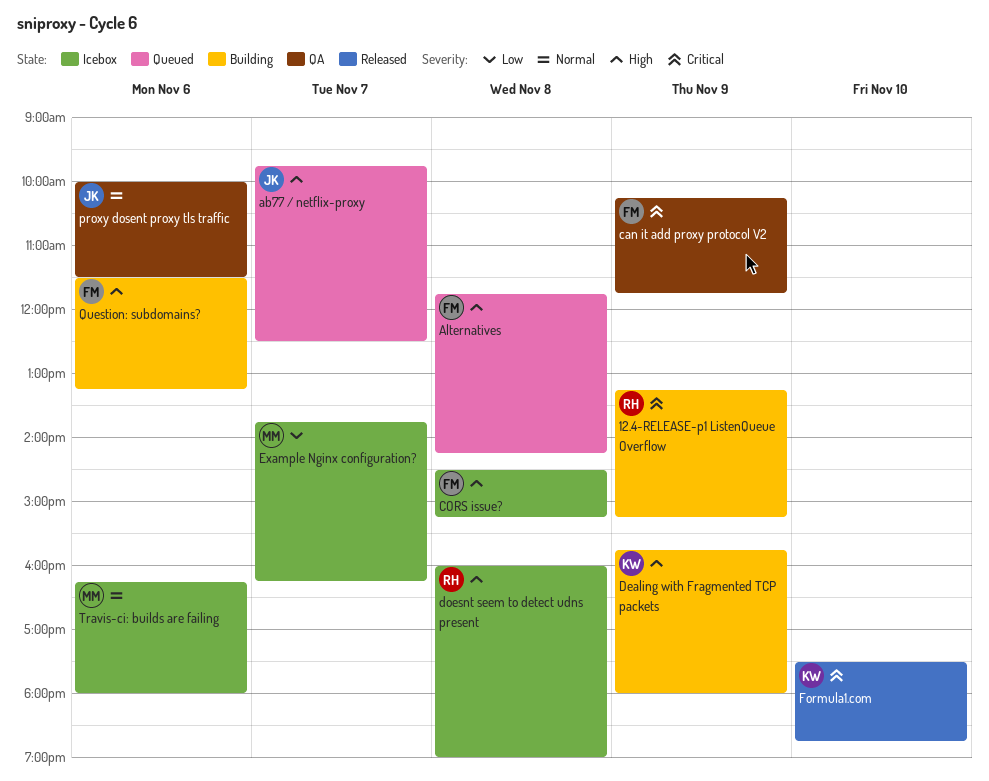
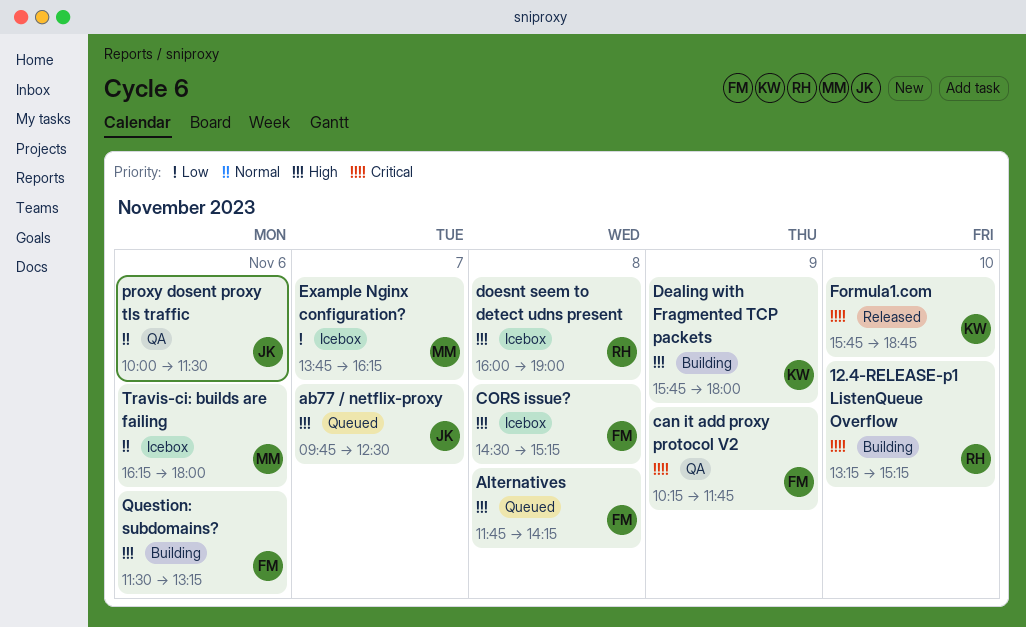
12.4-RELEASE-p1 ListenQueue Overflow, day: Nov 9 -> Nov 10
Formula1.com, begins: 17:30 -> 15:45

